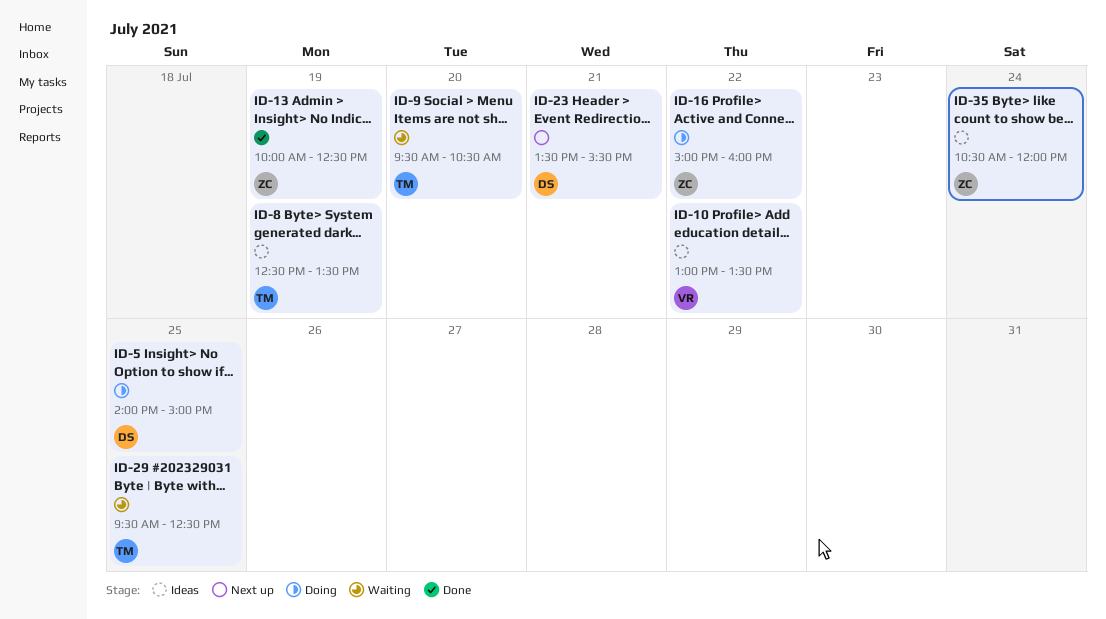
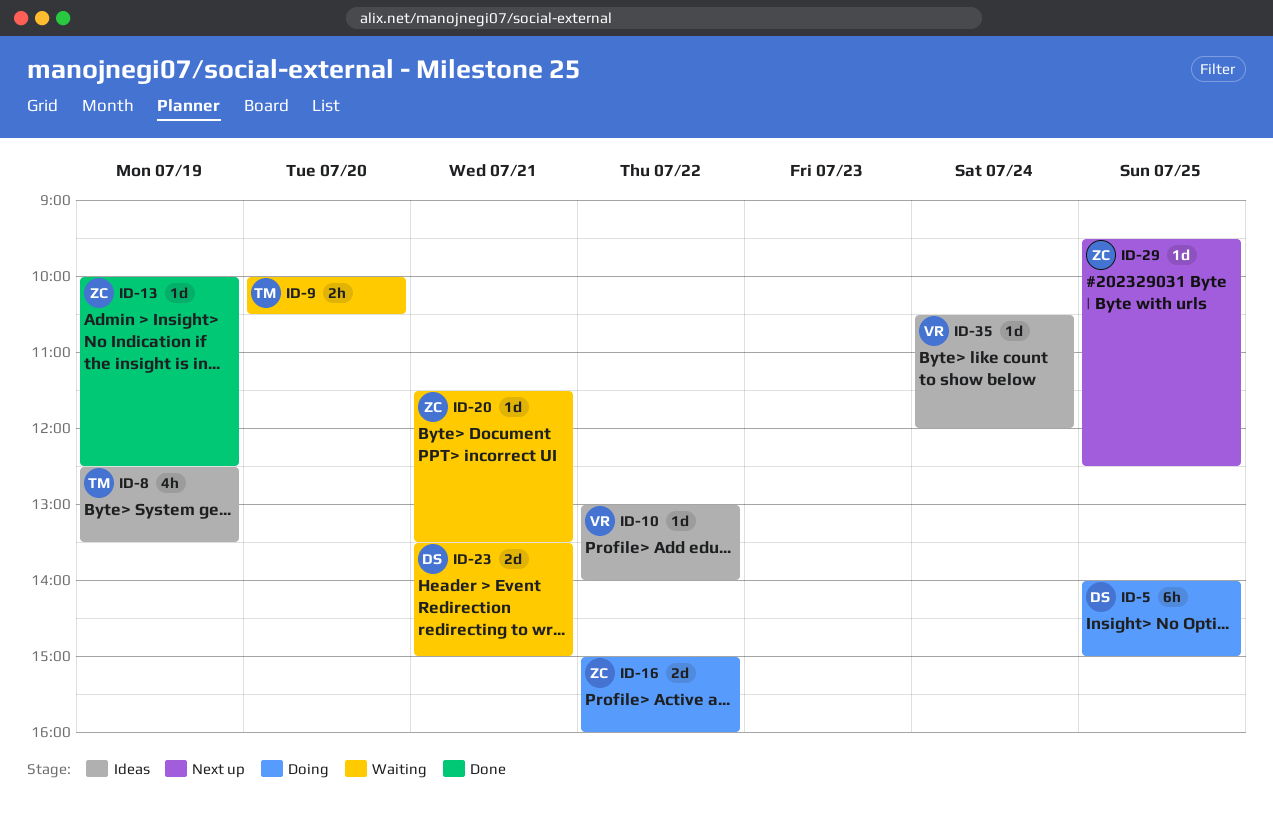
ID-9, begins: 09:30 -> 10:00
ID-10, ends: 13:30 -> 14:00
ID-20: none -> present
ID-23, status: Next up -> Waiting
ID-23, ends: 15:30 -> 15:00
ID-29, status: Waiting -> Next up
ID-29, owner: TM -> ZC
ID-35, owner: ZC -> VR

